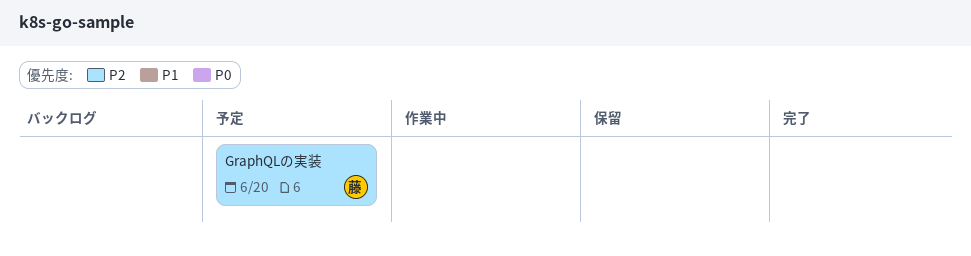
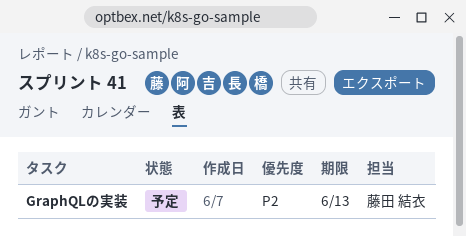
GraphQLの実装, due: Jun 20 -> Jun 13

